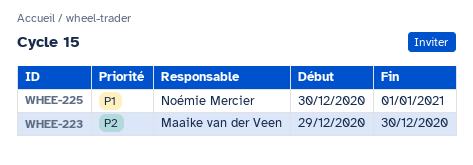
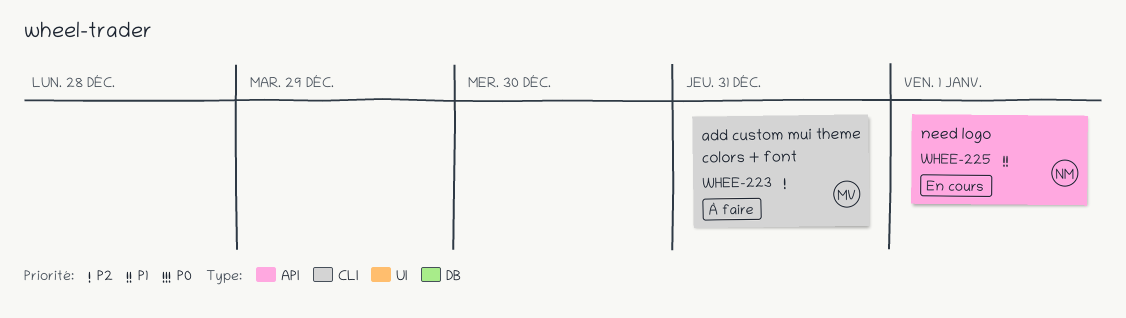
WHEE-223, due: Dec 30 -> Dec 31

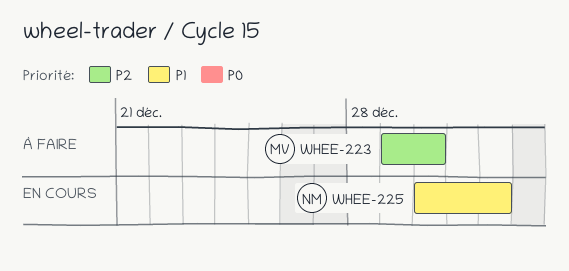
WHEE-223, due: Dec 31 -> Dec 30

